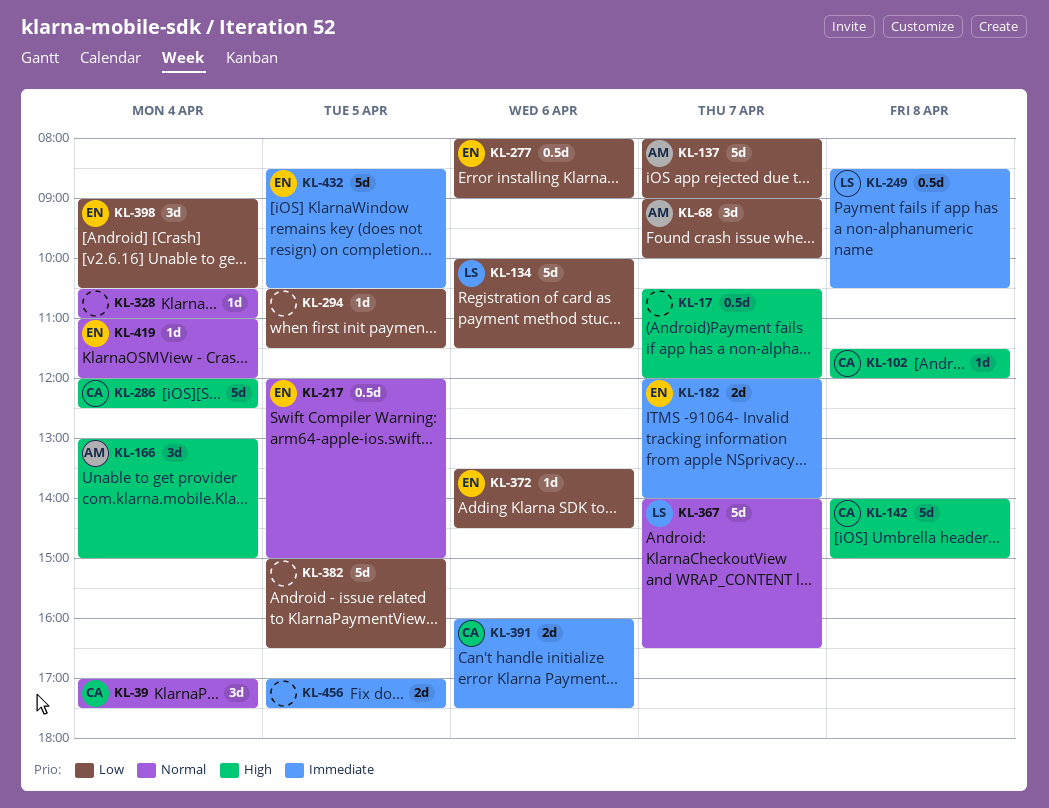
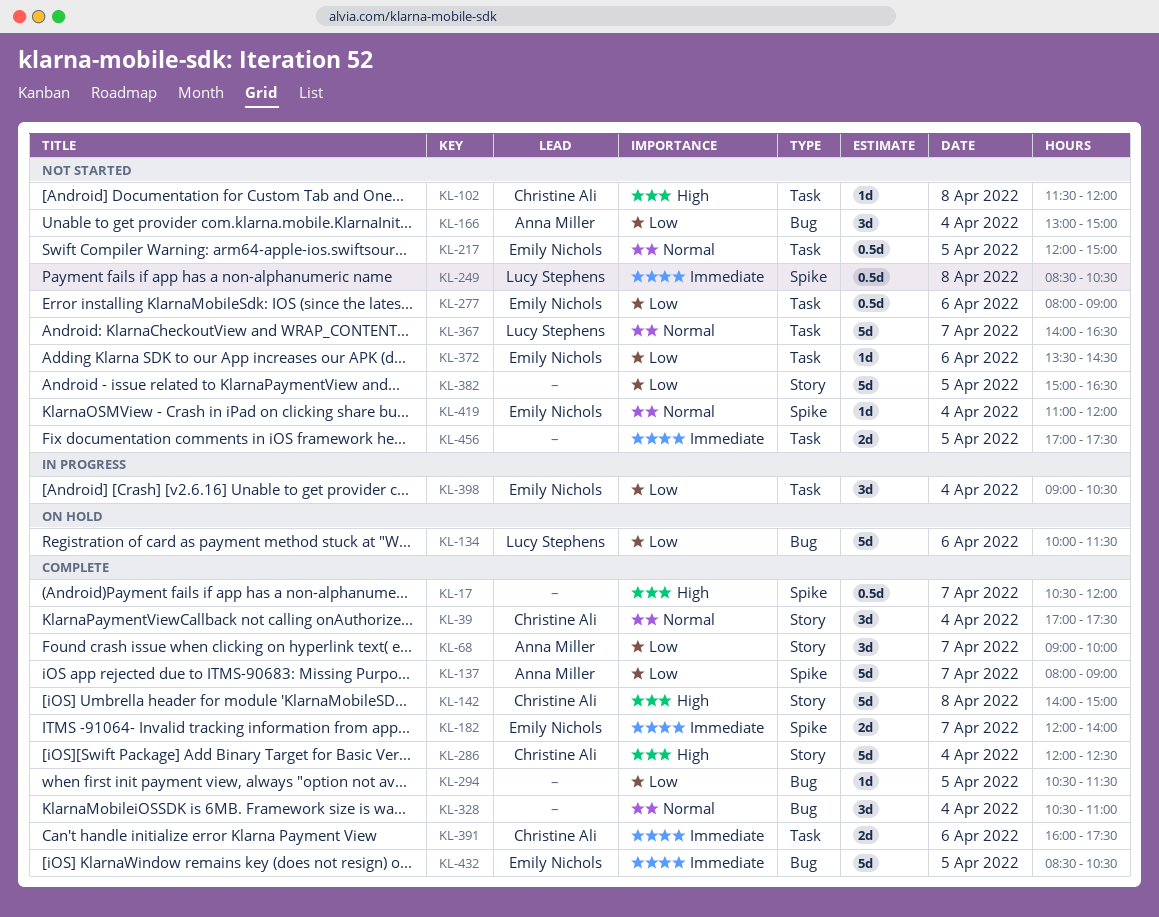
KL-166, priority: High -> Low
KL-328, estimate: 1d -> 3d

